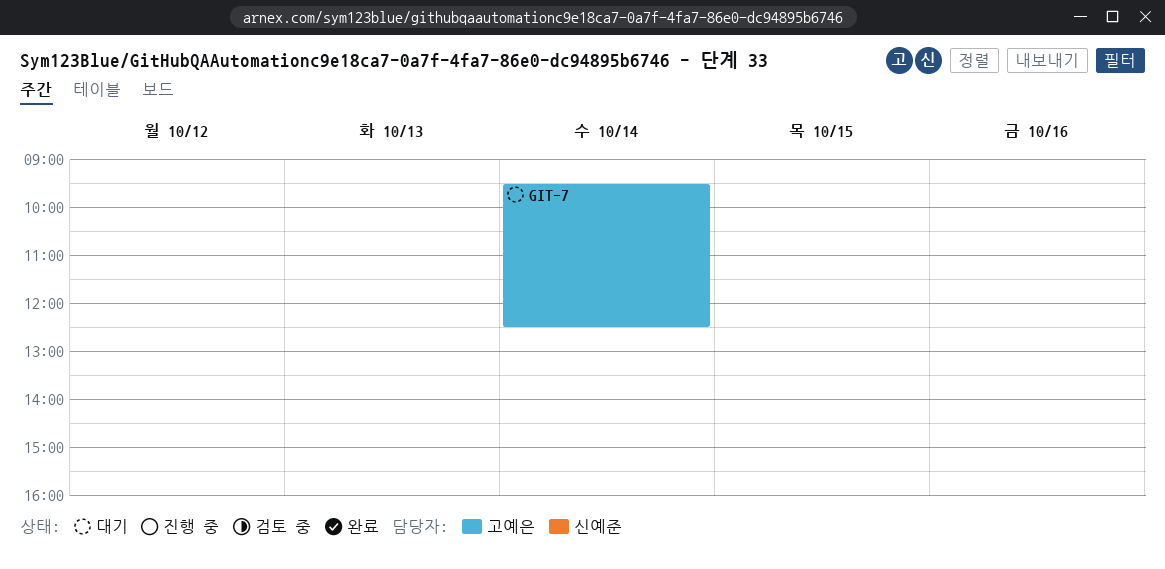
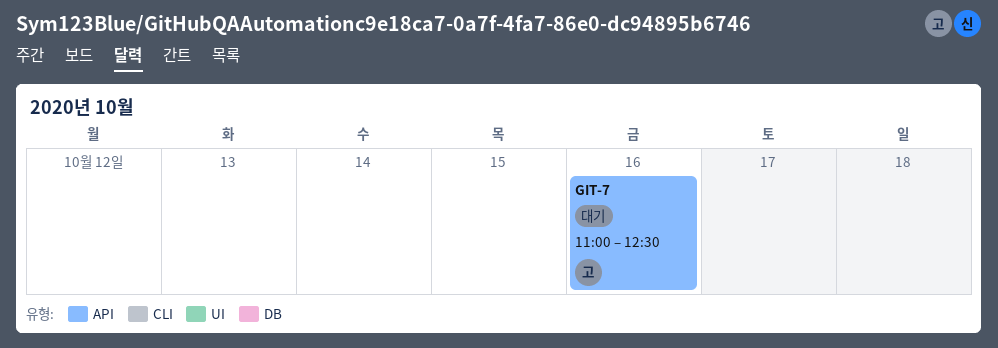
GIT-7, day: Oct 14 -> Oct 16
GIT-7, begins: 09:30 -> 11:00

